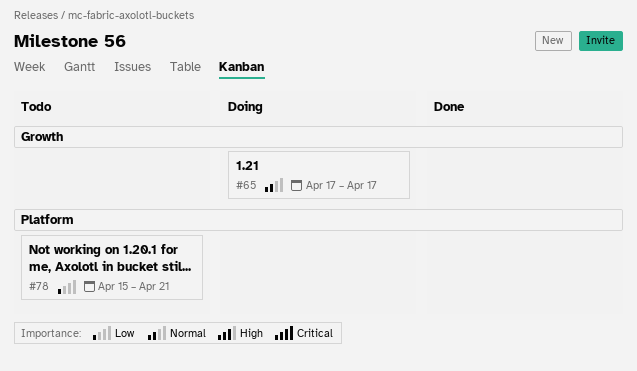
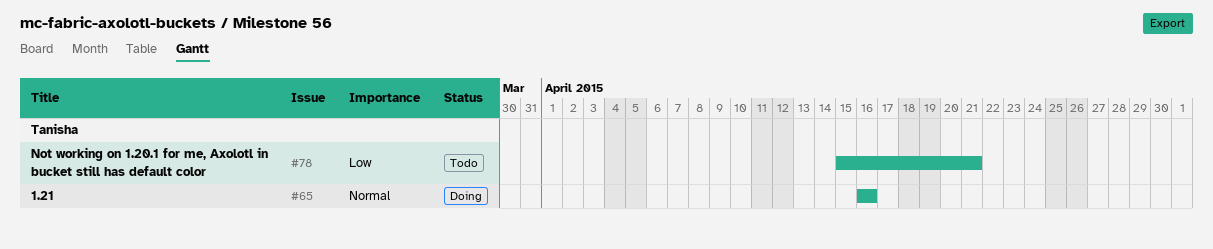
#65, start: Apr 17 -> Apr 16
#65, due: Apr 17 -> Apr 16

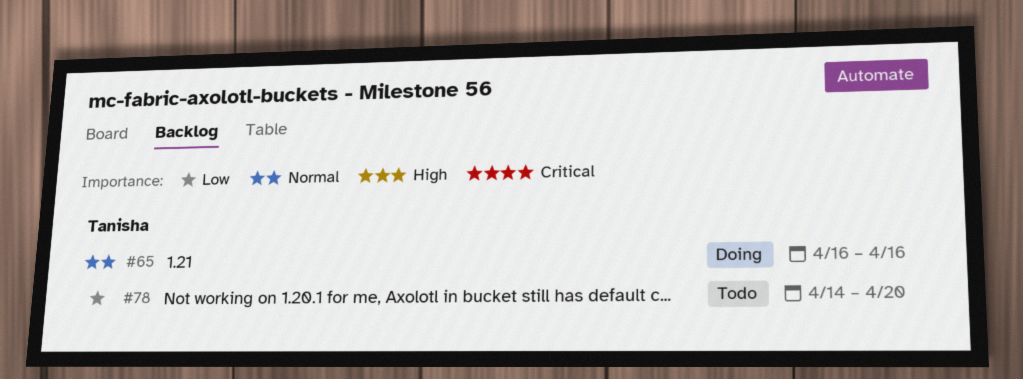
#78, start: Apr 15 -> Apr 14
#78, due: Apr 21 -> Apr 20

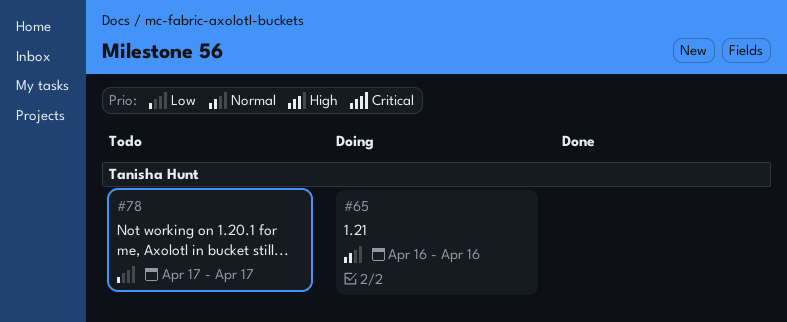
#78, start: Apr 14 -> Apr 17
#78, due: Apr 20 -> Apr 17

